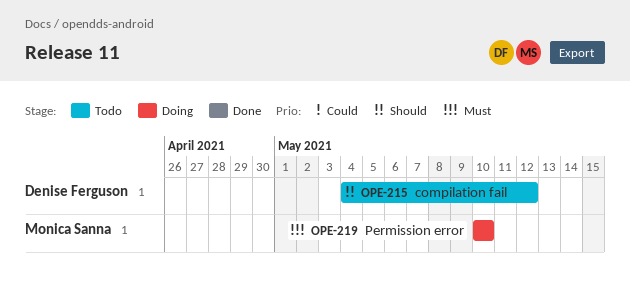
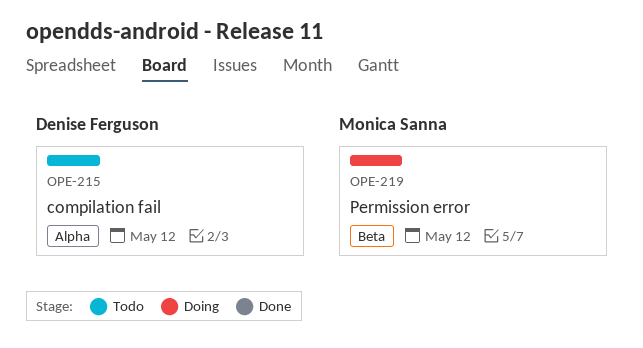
OPE-219, due: May 10 -> May 12

